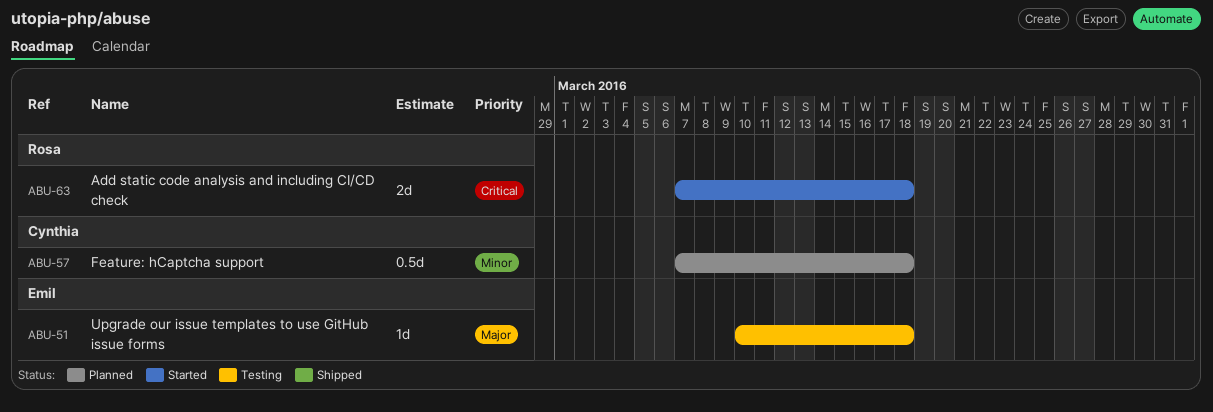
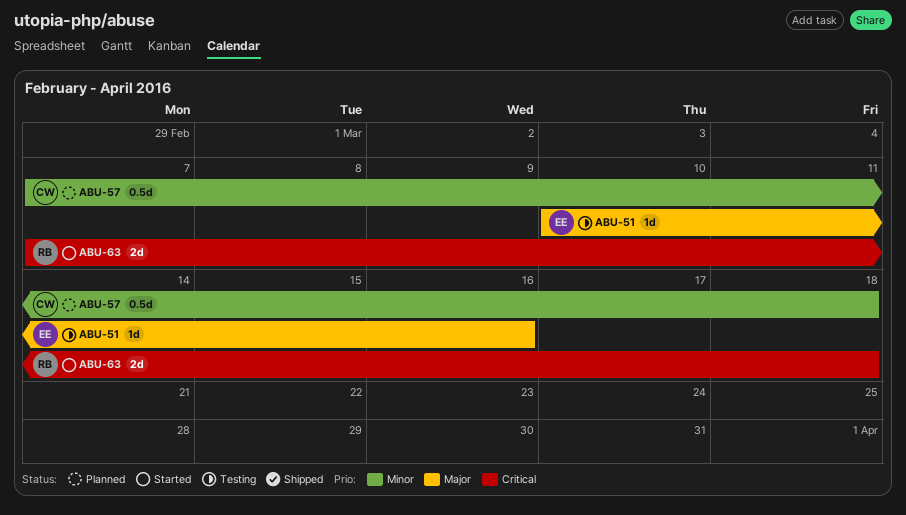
ABU-51, due: Mar 18 -> Mar 16

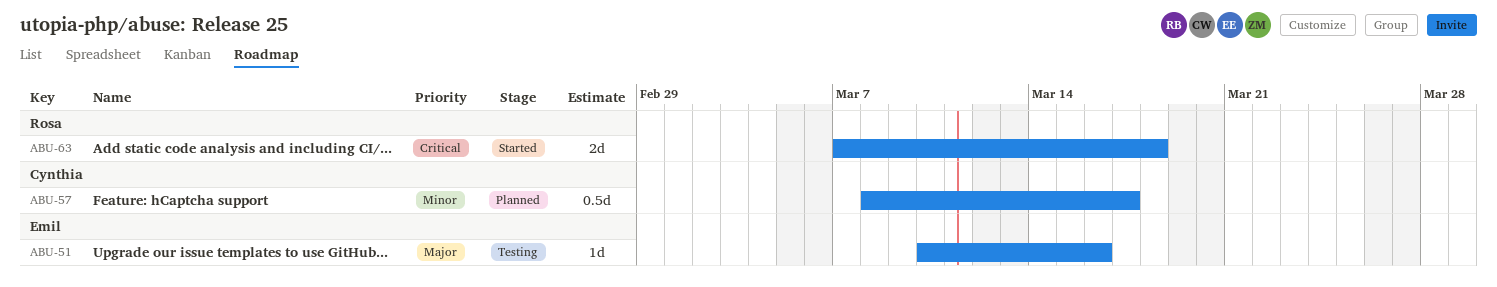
ABU-57, start: Mar 7 -> Mar 8
ABU-57, due: Mar 18 -> Mar 17

